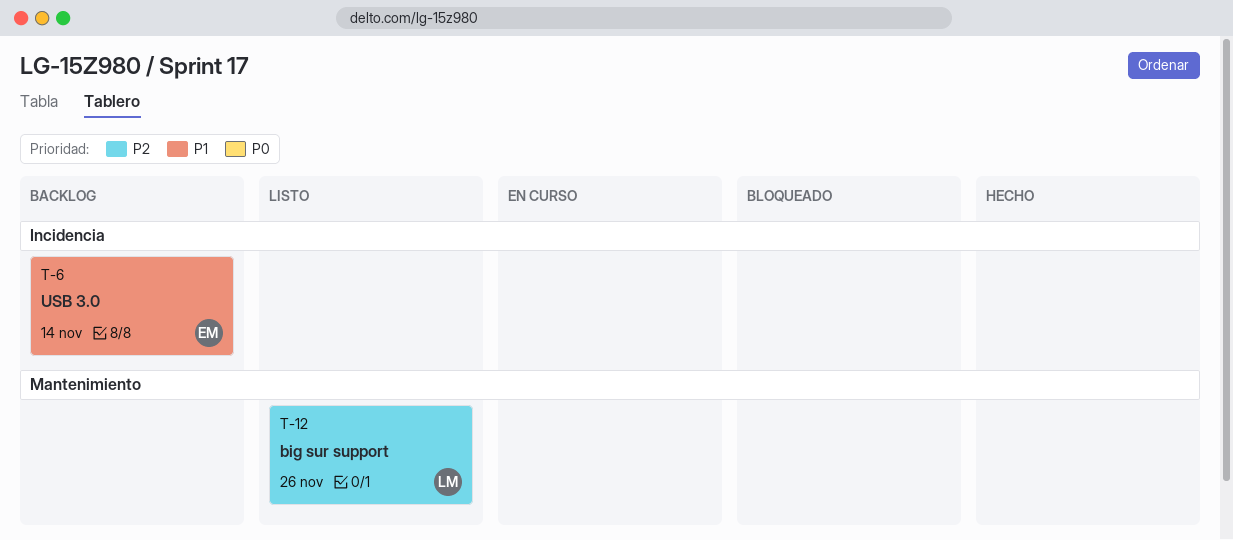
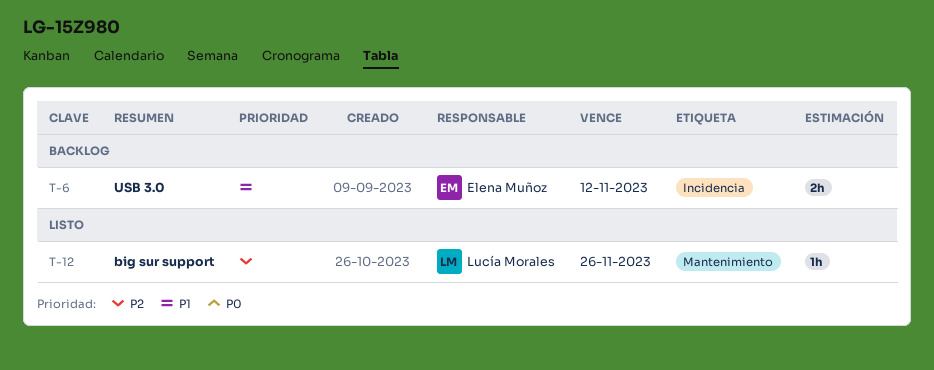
T-6, due: Nov 14 -> Nov 12

